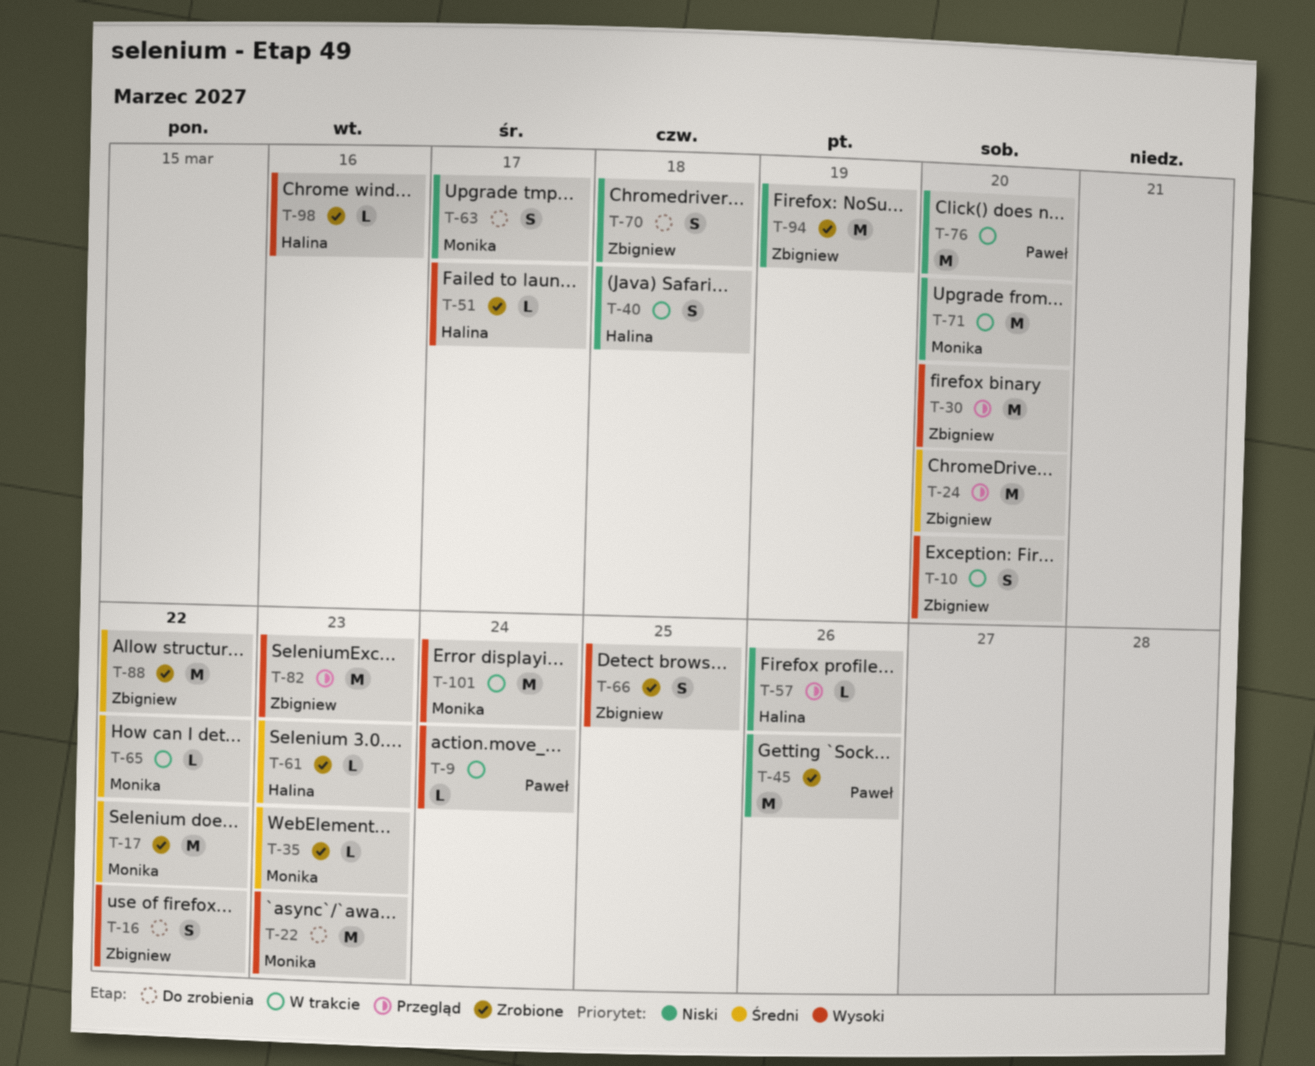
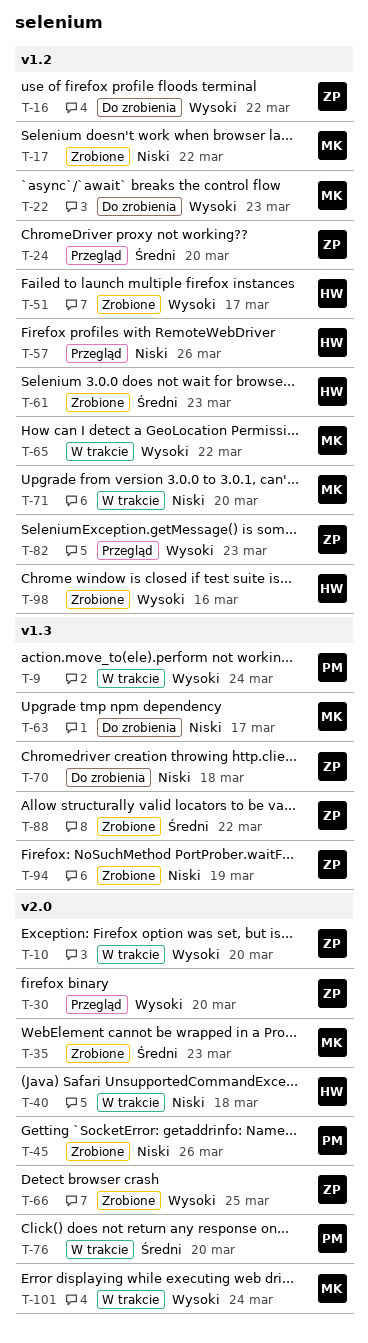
T-17, priority: Średni -> Niski
T-65, priority: Średni -> Wysoki
T-76, priority: Niski -> Średni

